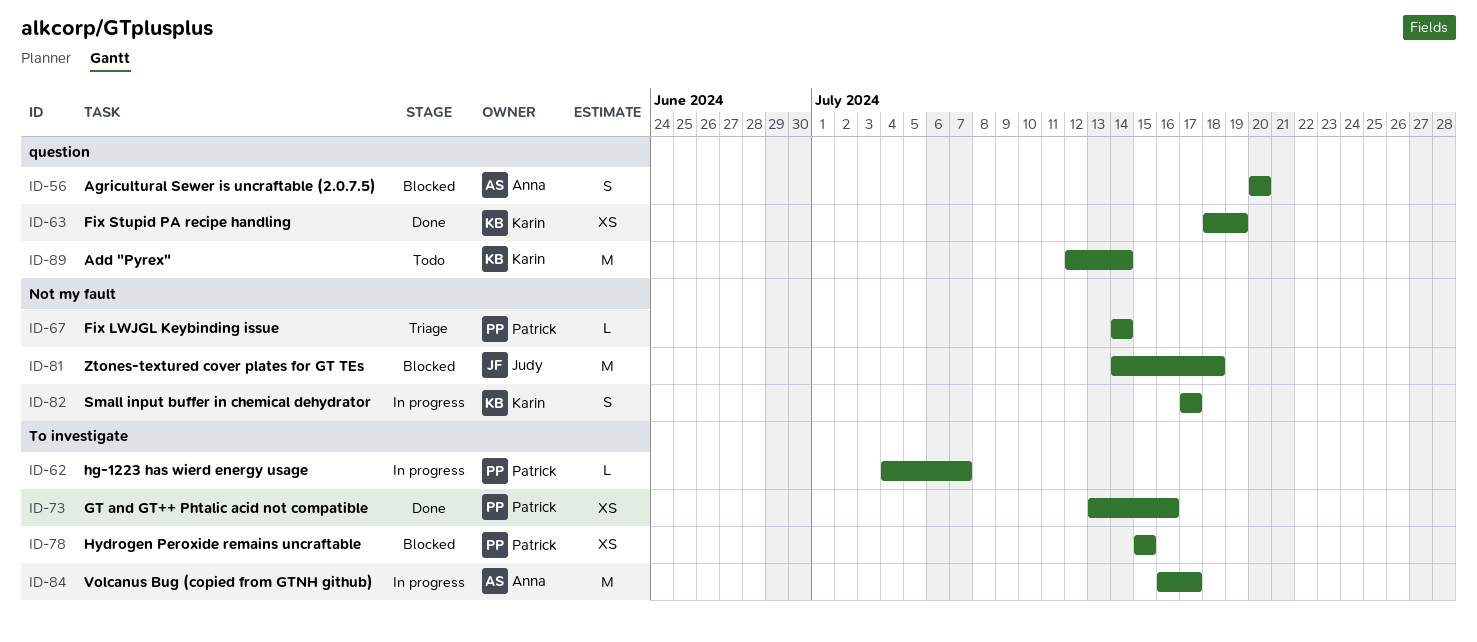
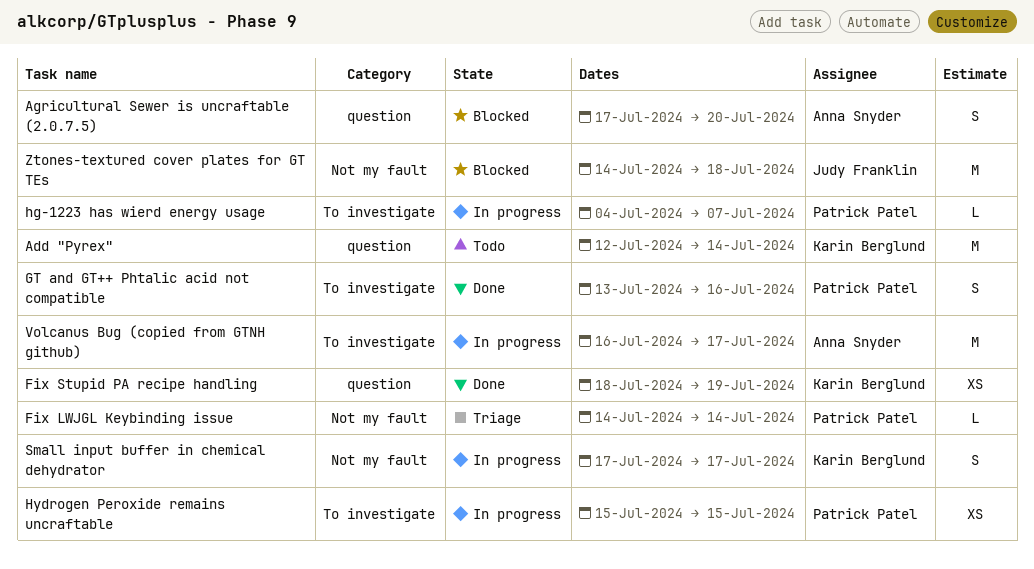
Agricultural Sewer is uncraftable (2.0.7.5), start: Jul 20 -> Jul 17
GT and GT++ Phtalic acid not compatible, estimate: XS -> S
Hydrogen Peroxide remains uncraftable, status: Blocked -> In progress

